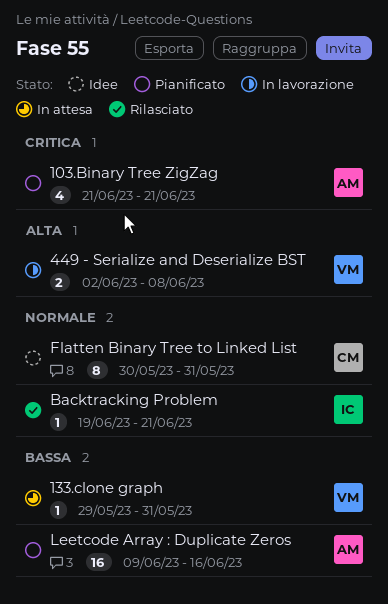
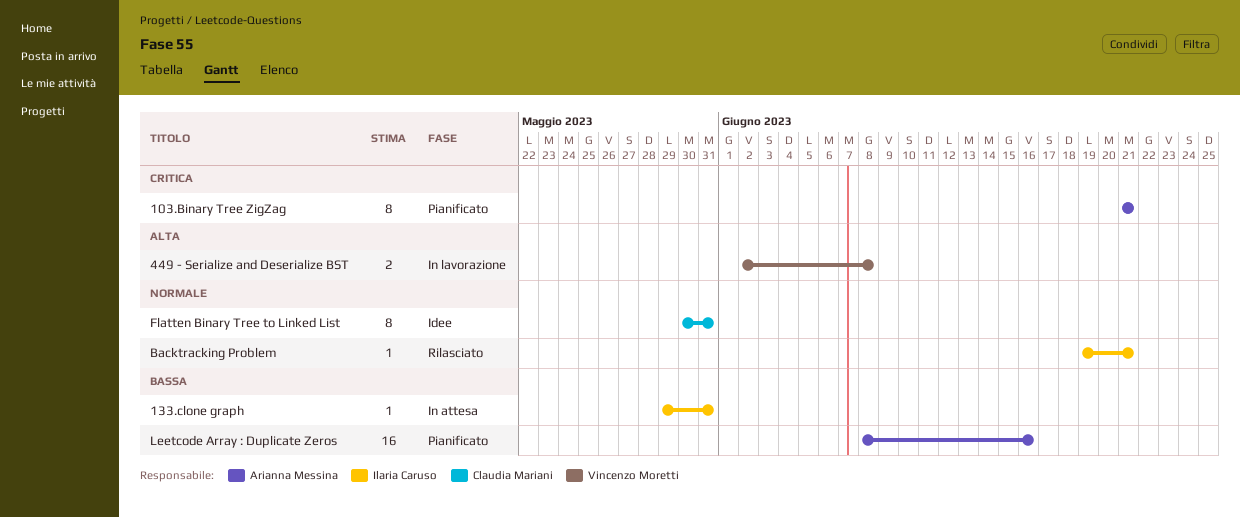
103.Binary Tree ZigZag, estimate: 4 -> 8
133.clone graph, owner: Vincenzo Moretti -> Ilaria Caruso
Leetcode Array : Duplicate Zeros, start: Jun 9 -> Jun 8

